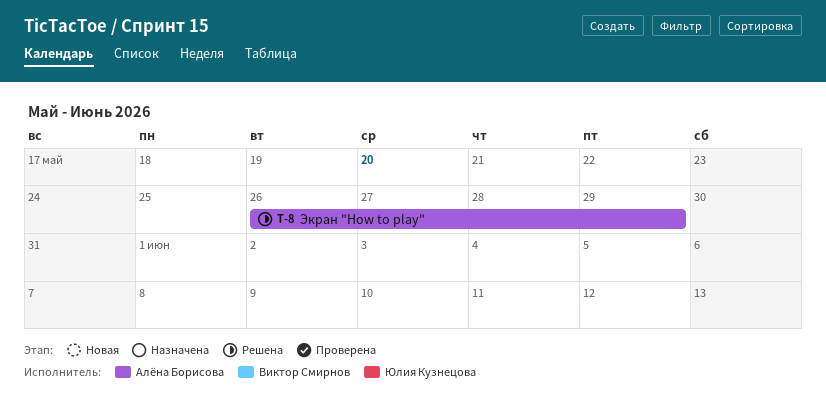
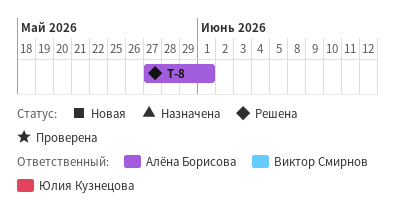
T-8, start: May 26 -> May 27
T-8, due: May 29 -> Jun 1

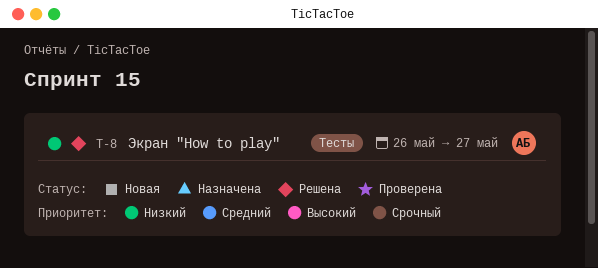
T-8, start: May 27 -> May 26
T-8, due: Jun 1 -> May 27

